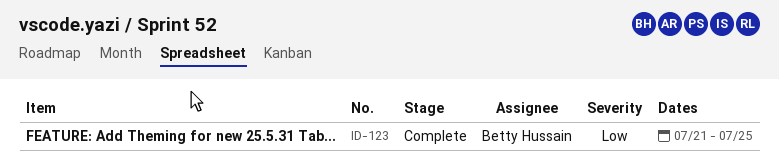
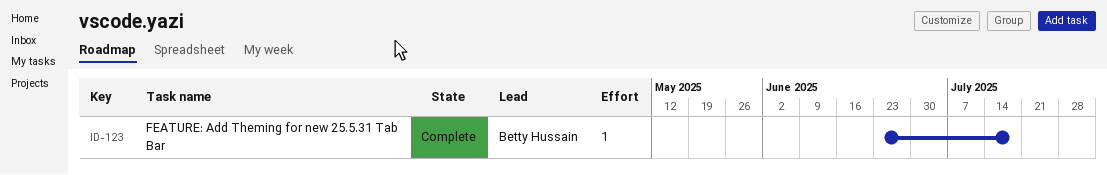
ID-123, start: Jul 21 -> Jun 23
ID-123, due: Jul 25 -> Jul 18

